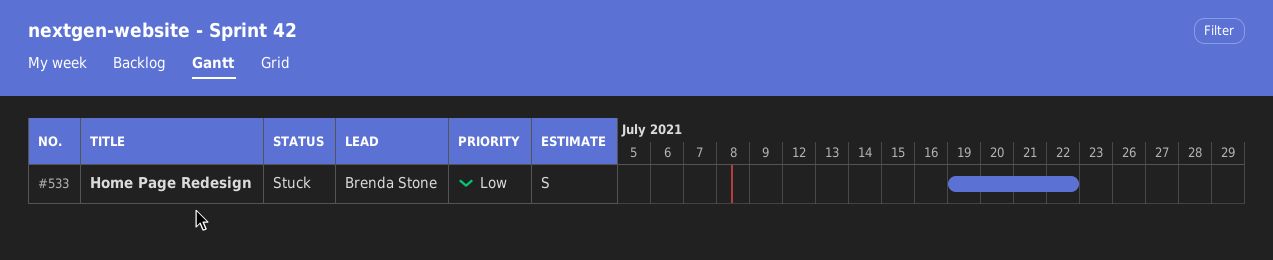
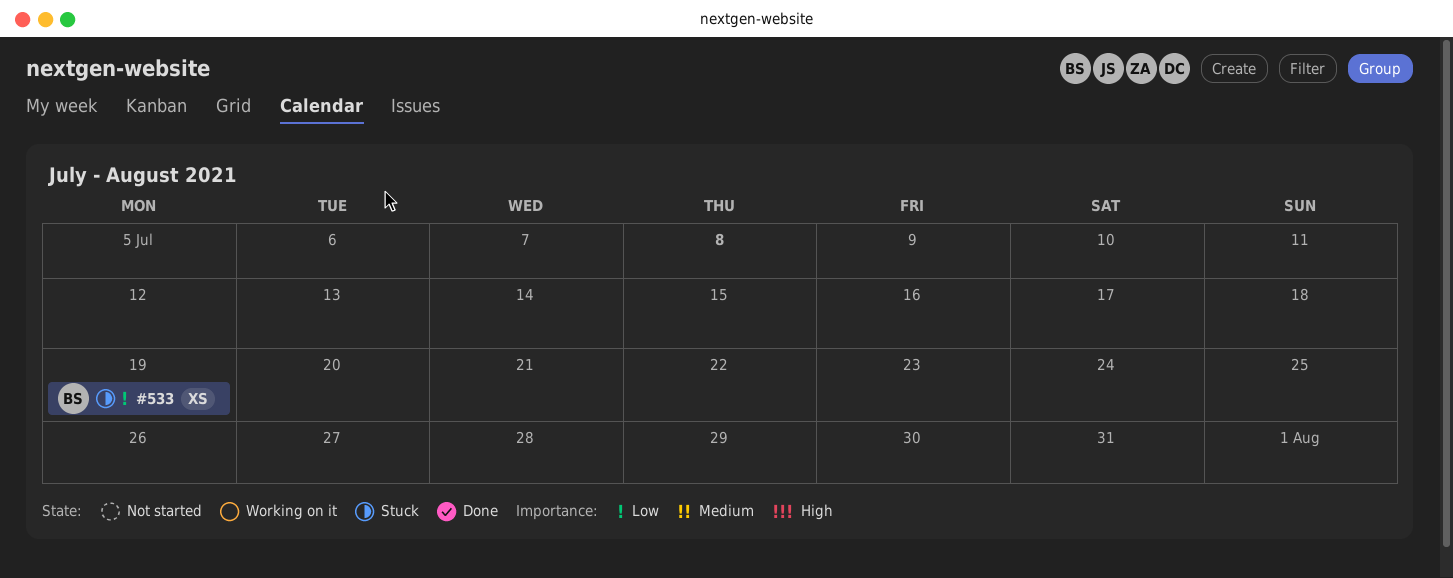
#533, estimate: S -> XS
#533, due: Jul 22 -> Jul 19

